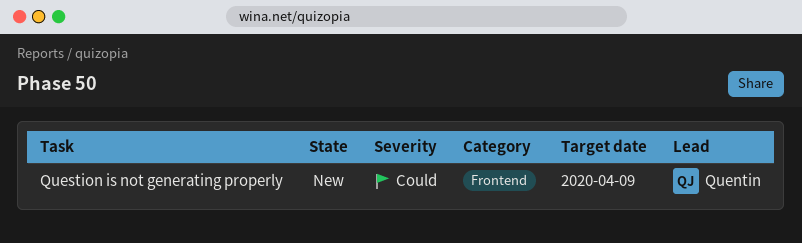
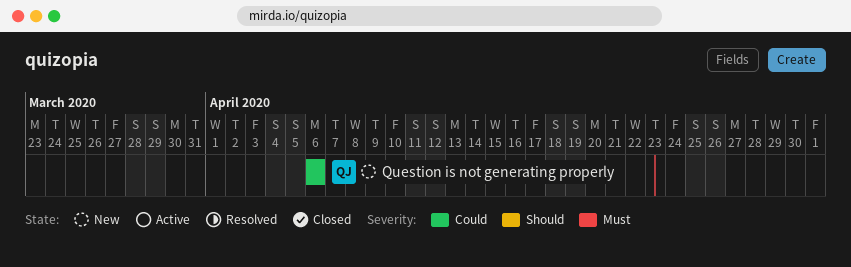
Question is not generating properly, due: Apr 9 -> Apr 6

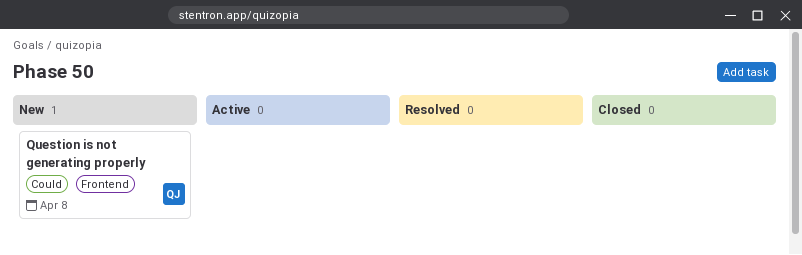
Question is not generating properly, due: Apr 6 -> Apr 8

